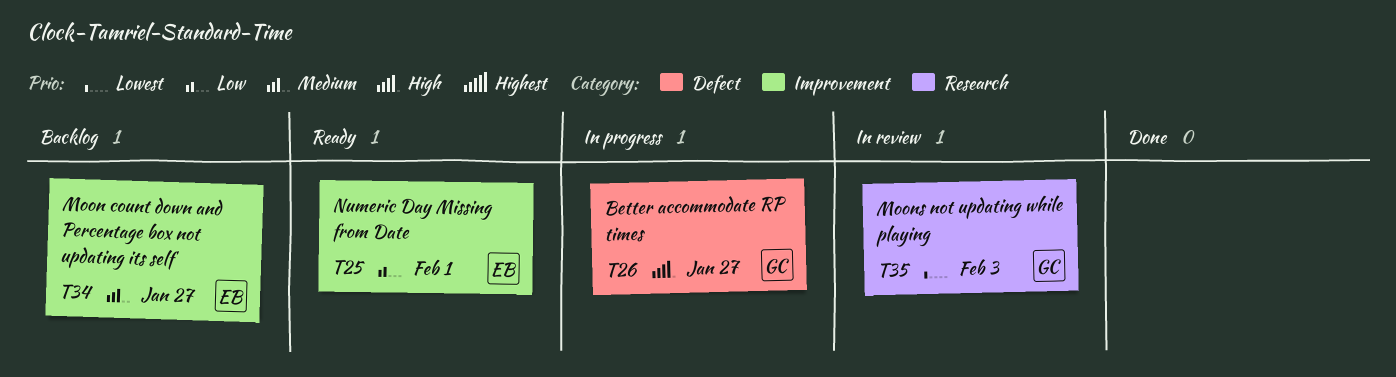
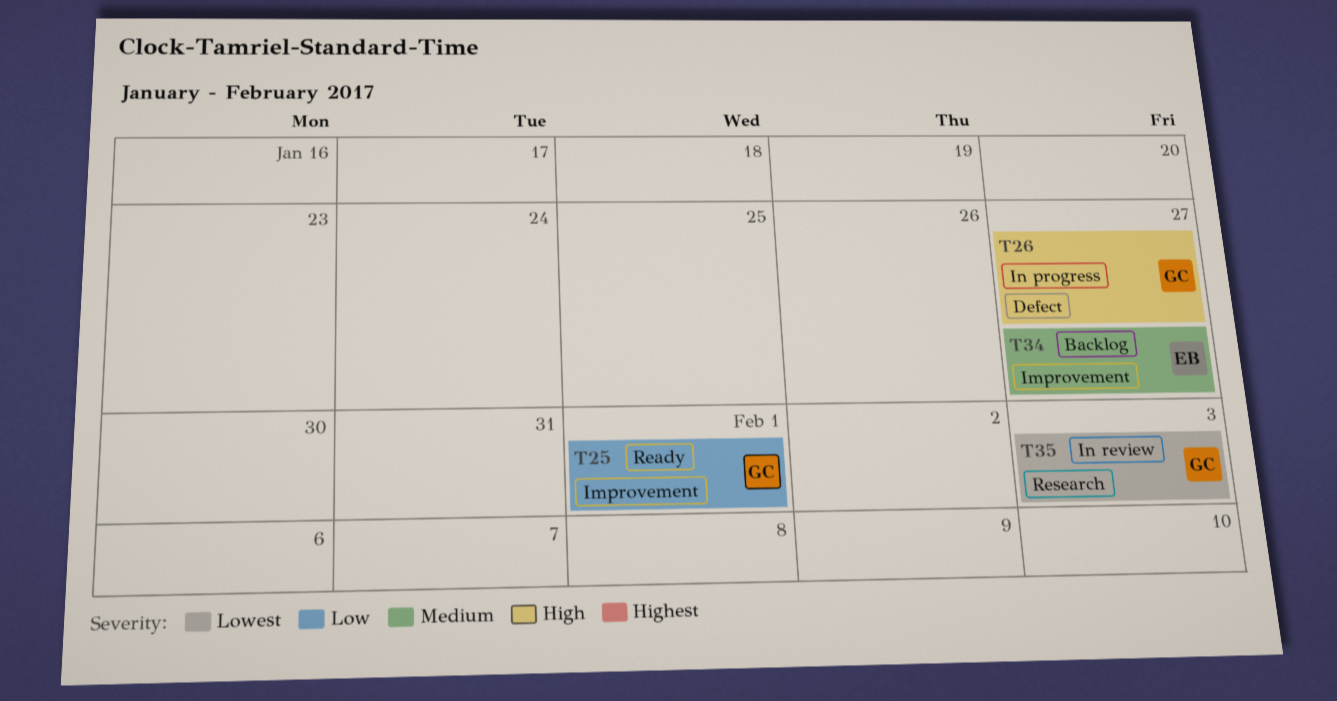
T25, owner: EB -> GC

